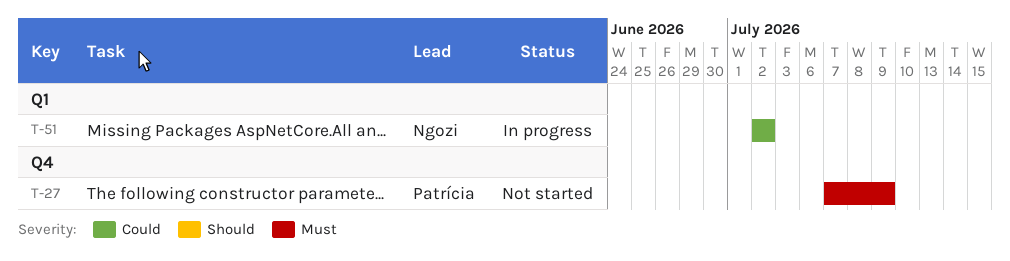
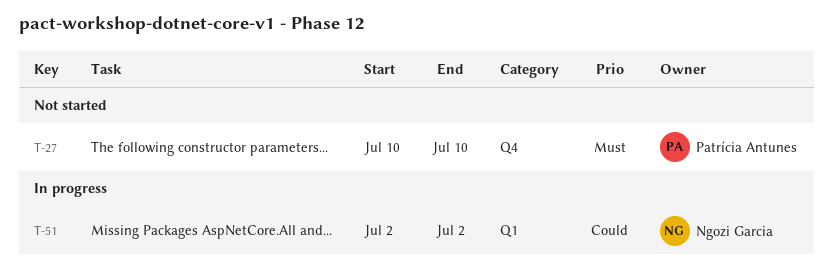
T-27, start: Jul 7 -> Jul 10
T-27, due: Jul 9 -> Jul 10

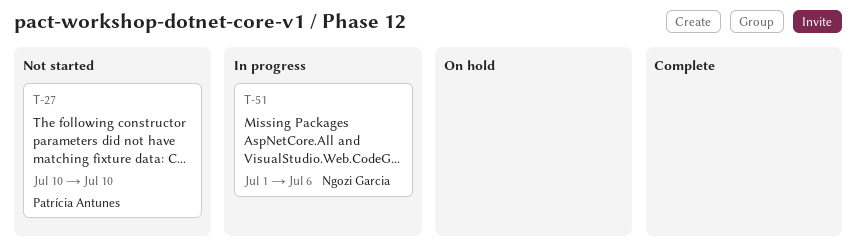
T-51, start: Jul 2 -> Jul 1
T-51, due: Jul 2 -> Jul 6

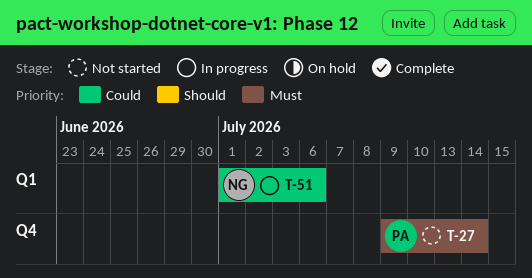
T-27, start: Jul 10 -> Jul 9
T-27, due: Jul 10 -> Jul 14

